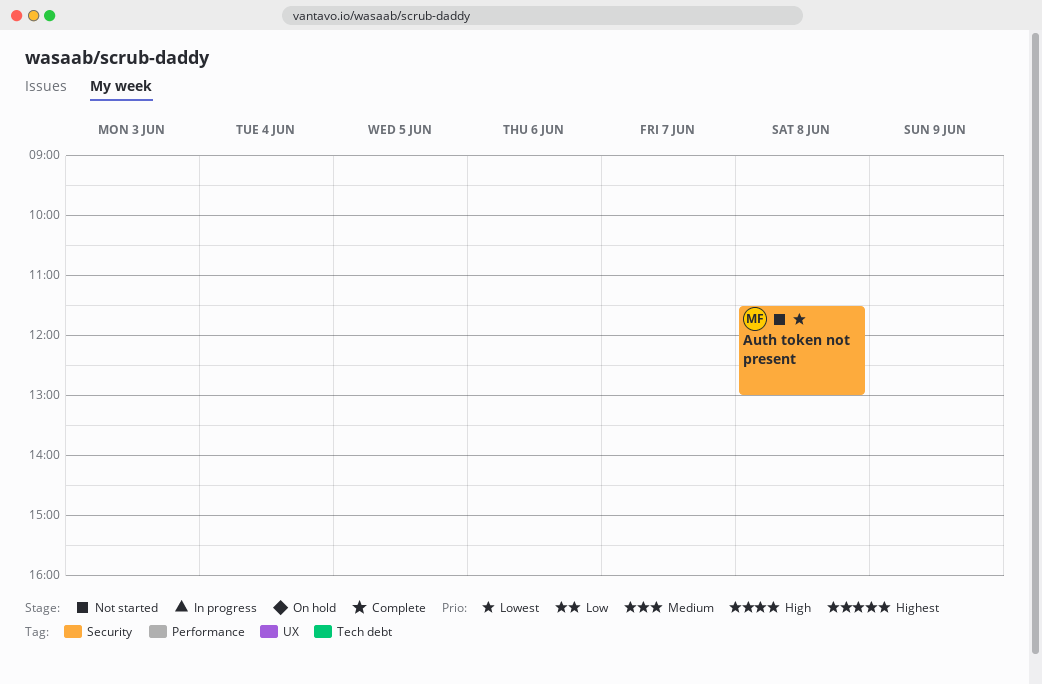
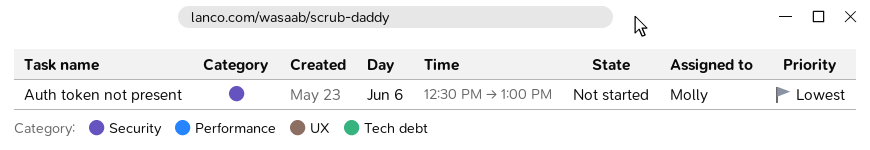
Auth token not present, day: Jun 8 -> Jun 6
Auth token not present, begins: 11:30 -> 12:30

